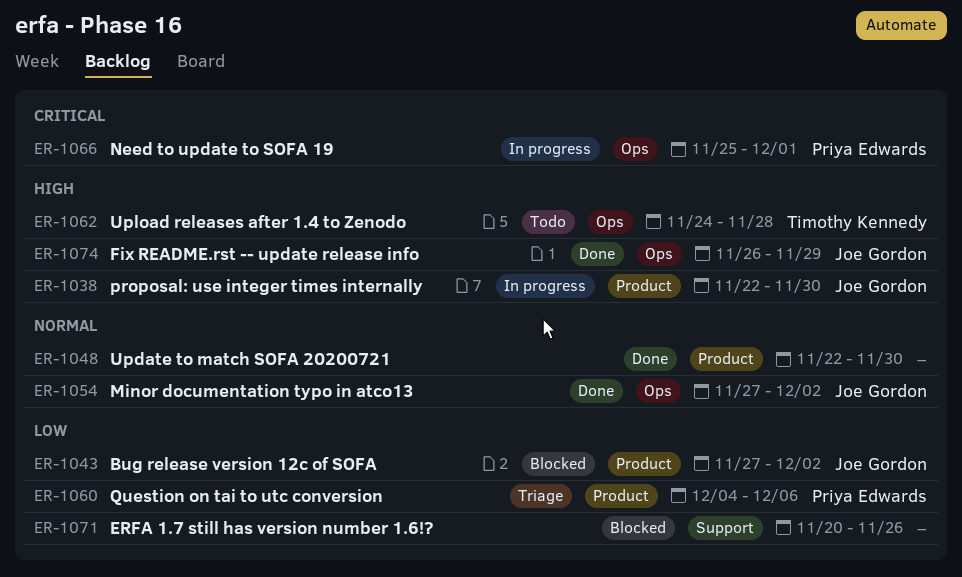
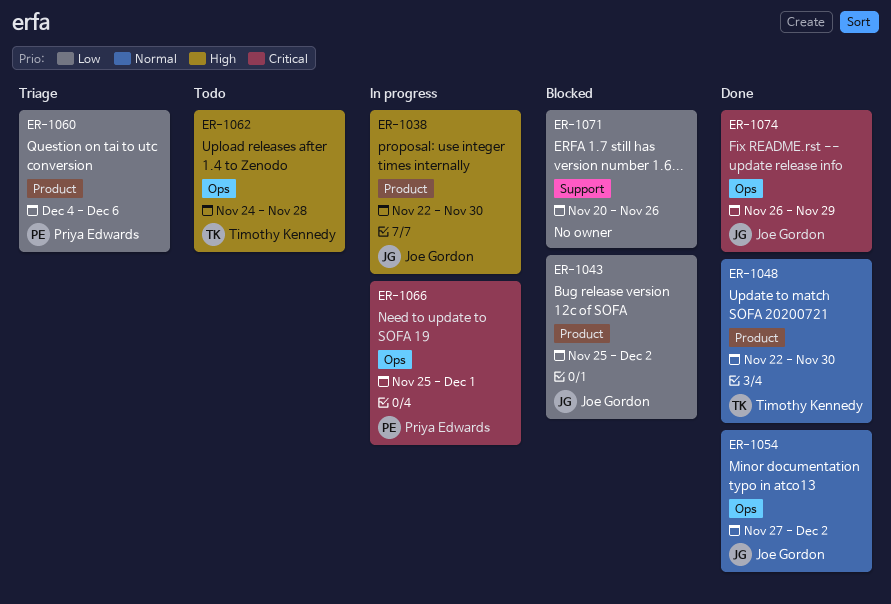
ER-1043, start: Nov 27 -> Nov 25
ER-1048, owner: none -> Timothy Kennedy
ER-1074, priority: High -> Critical

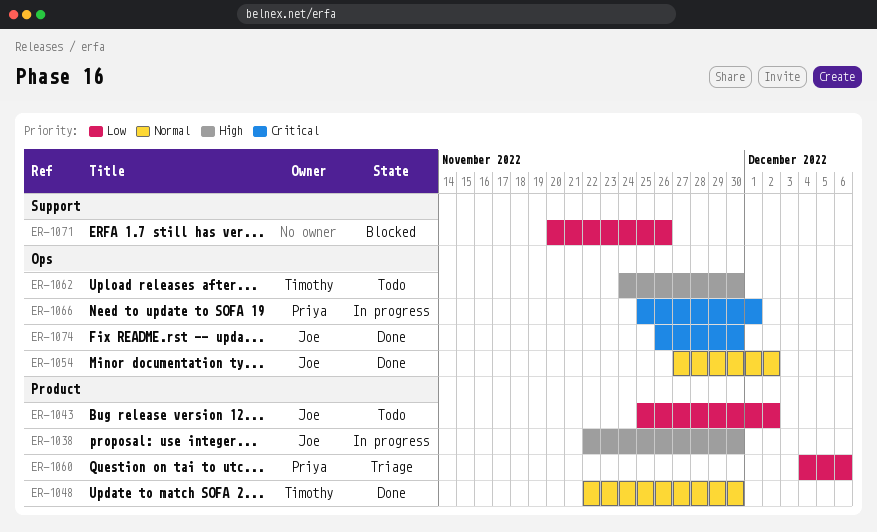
ER-1043, status: Blocked -> Todo
ER-1062, due: Nov 28 -> Nov 30
ER-1074, due: Nov 29 -> Nov 30

